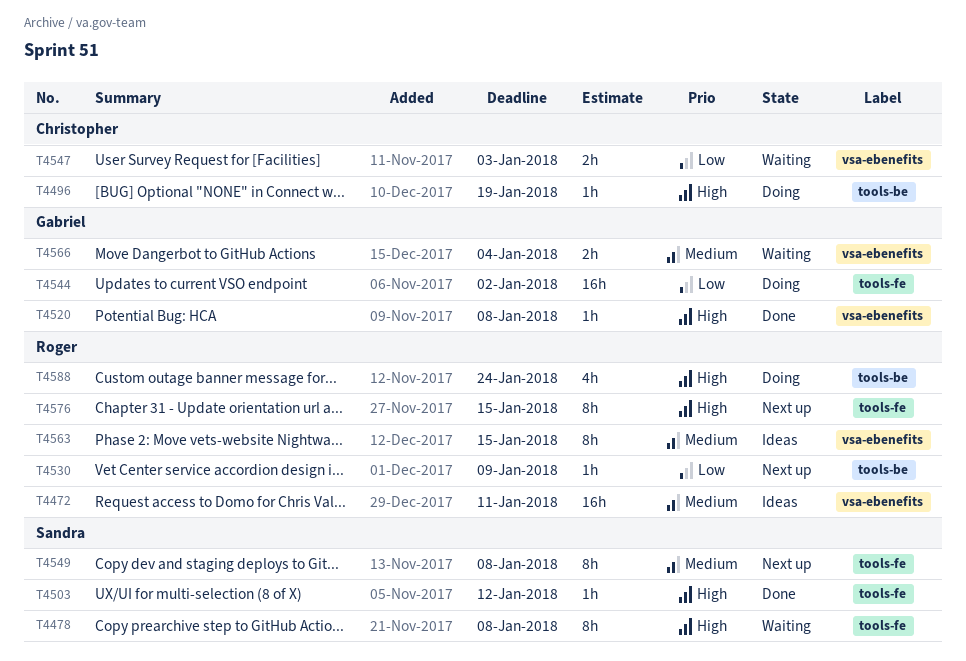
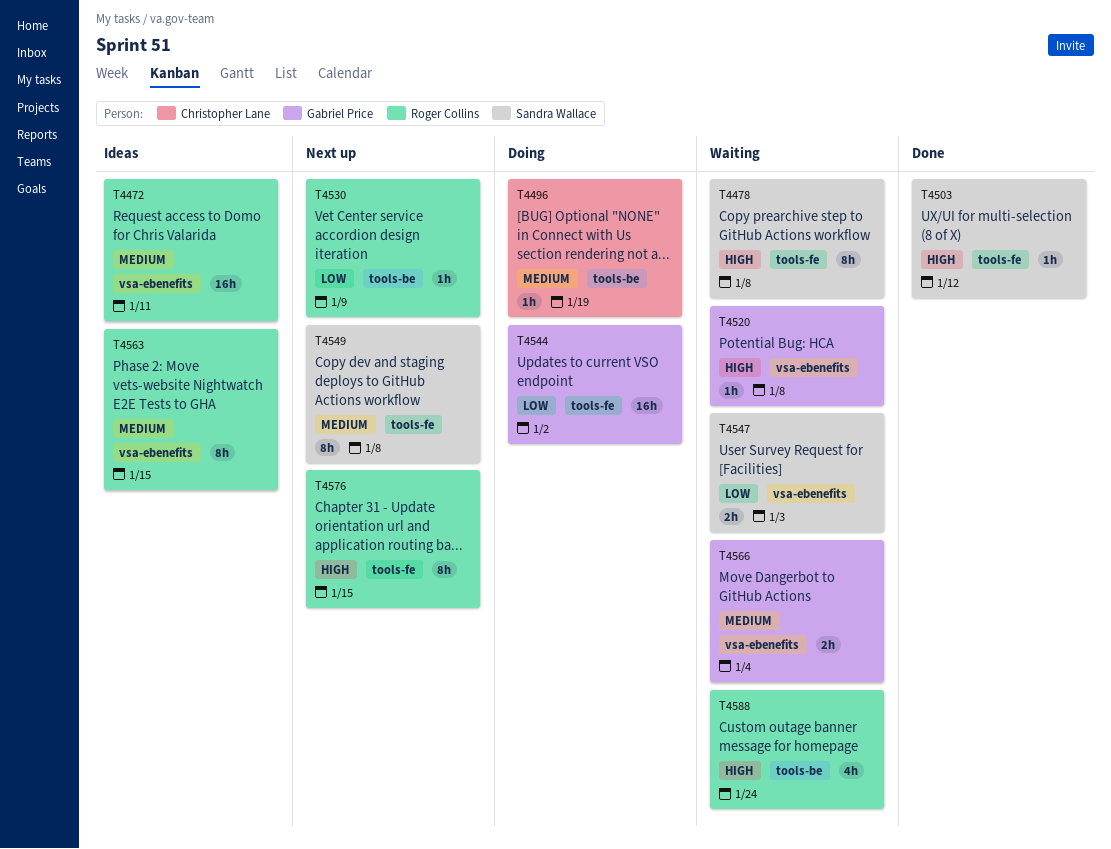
T4496, priority: High -> Medium
T4520, status: Done -> Waiting
T4547, owner: Christopher Lane -> Sandra Wallace
T4588, status: Doing -> Waiting

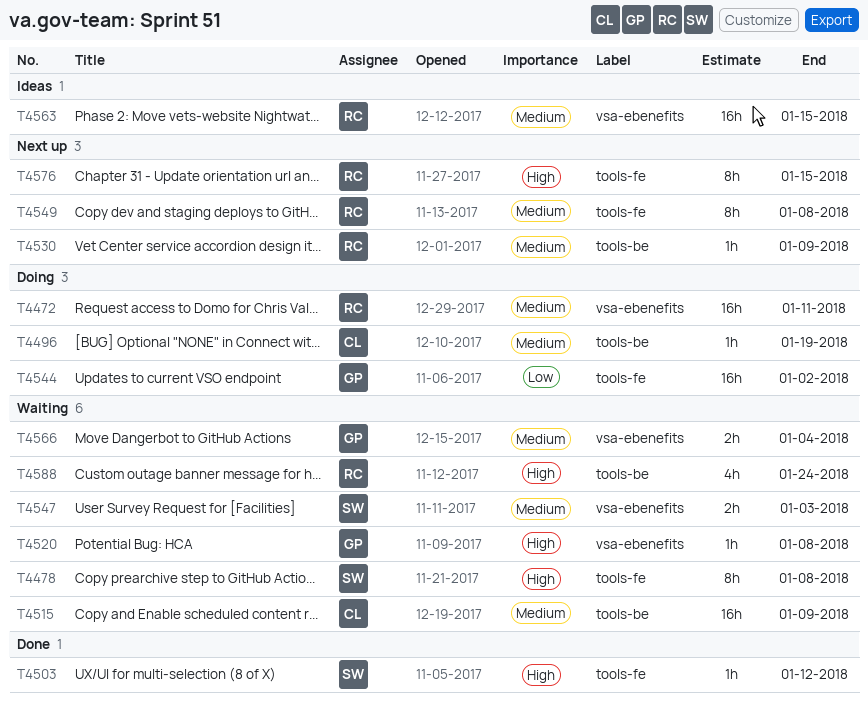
T4472, status: Ideas -> Doing
T4515: none -> present
T4530, priority: Low -> Medium
T4547, priority: Low -> Medium
T4549, owner: Sandra Wallace -> Roger Collins
T4563, estimate: 8h -> 16h

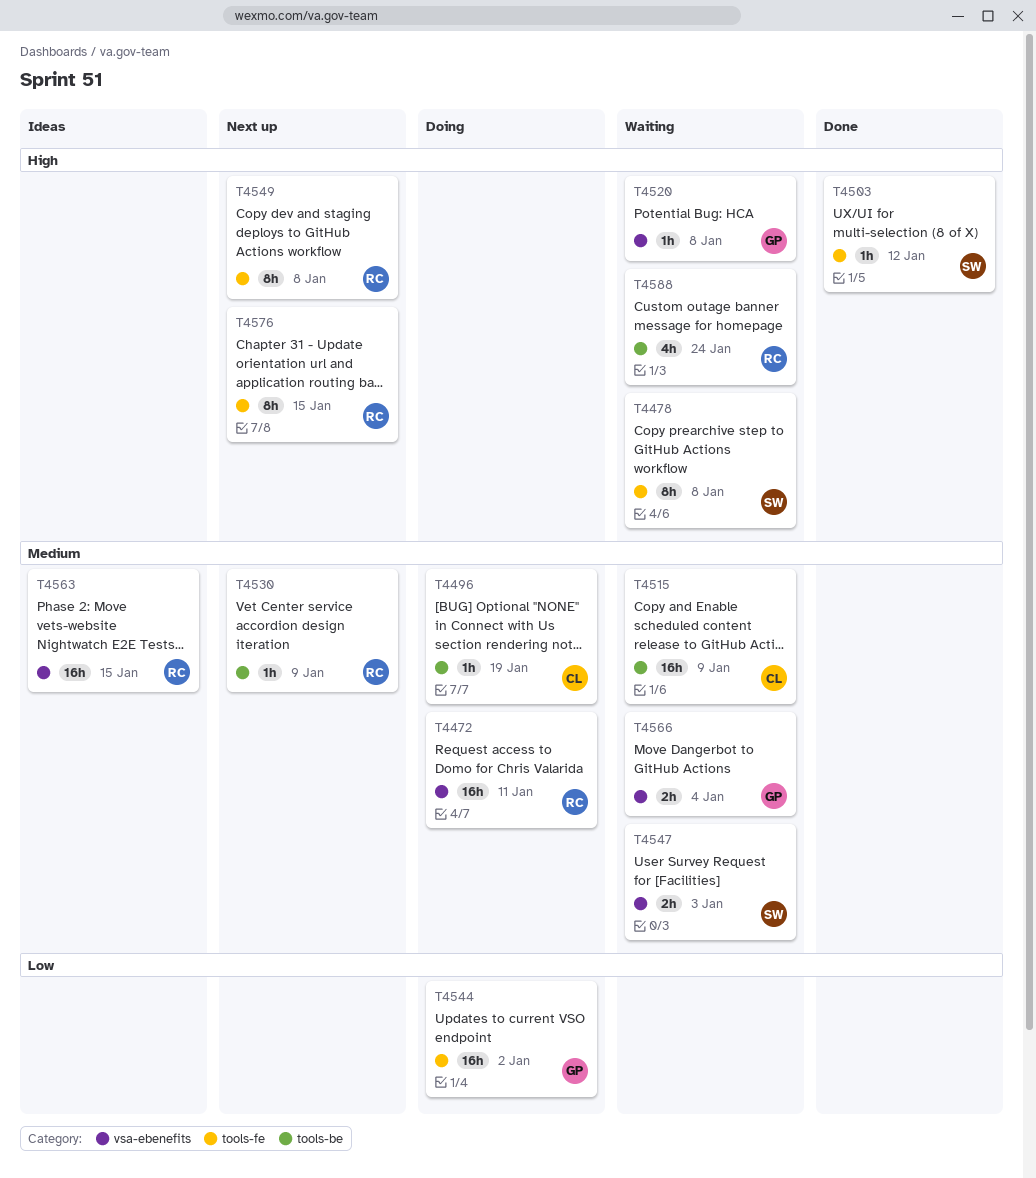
T4549, priority: Medium -> High

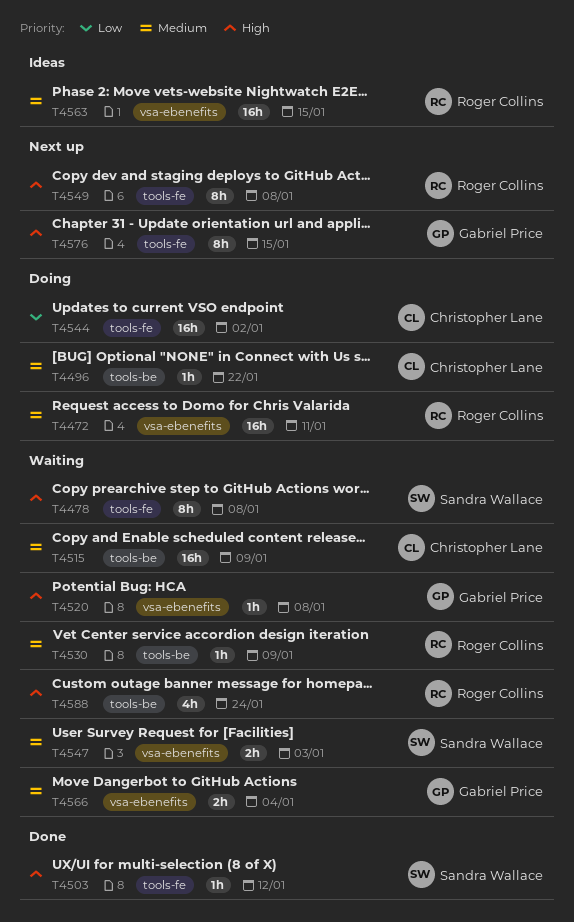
T4496, due: Jan 19 -> Jan 22
T4530, status: Next up -> Waiting
T4544, owner: Gabriel Price -> Christopher Lane
T4576, owner: Roger Collins -> Gabriel Price

